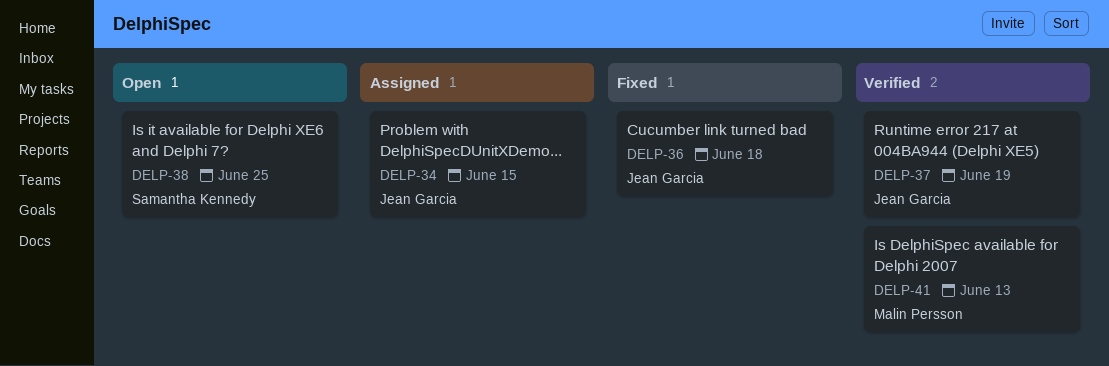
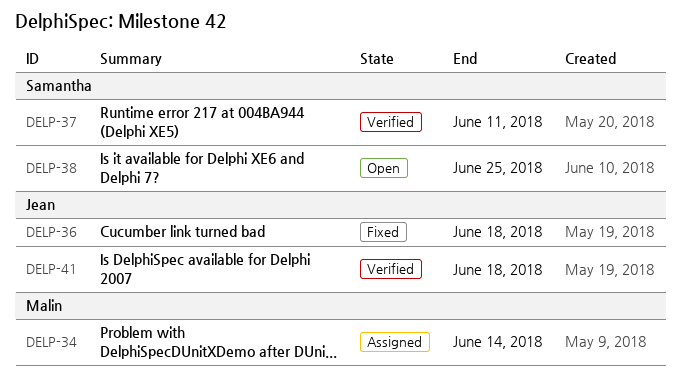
DELP-34, owner: Jean Garcia -> Malin Persson
DELP-34, due: Jun 15 -> Jun 14
DELP-37, owner: Jean Garcia -> Samantha Kennedy
DELP-37, due: Jun 19 -> Jun 11
DELP-41, owner: Malin Persson -> Jean Garcia
DELP-41, due: Jun 13 -> Jun 18

